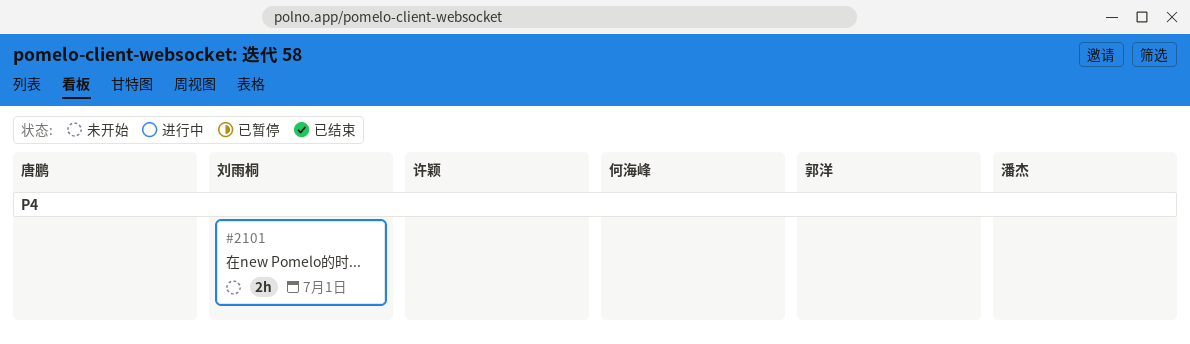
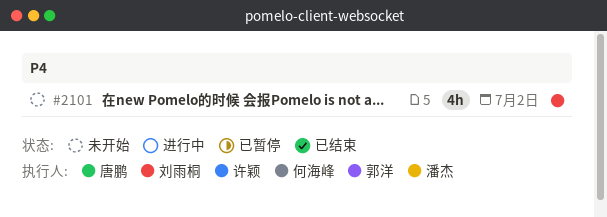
#2101, estimate: 2h -> 4h
#2101, due: Jul 1 -> Jul 2

